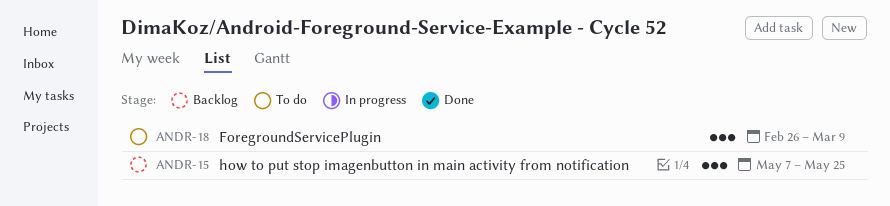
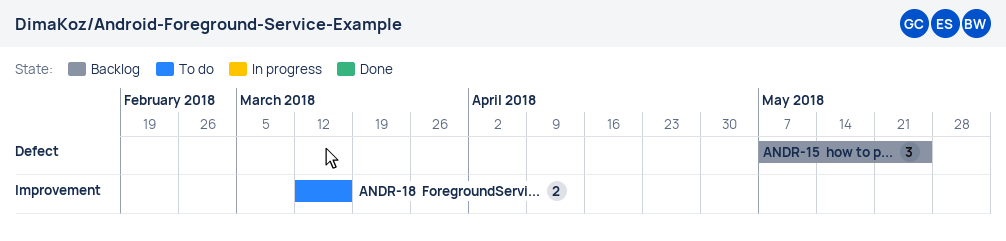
ANDR-18, estimate: 3 -> 2
ANDR-18, start: Feb 26 -> Mar 12
ANDR-18, due: Mar 9 -> Mar 16

